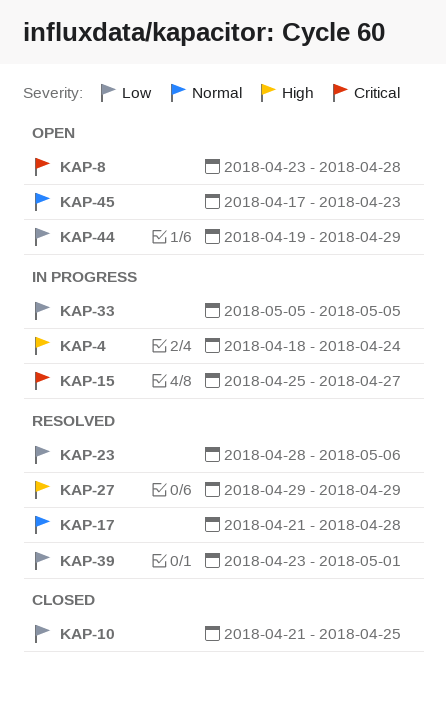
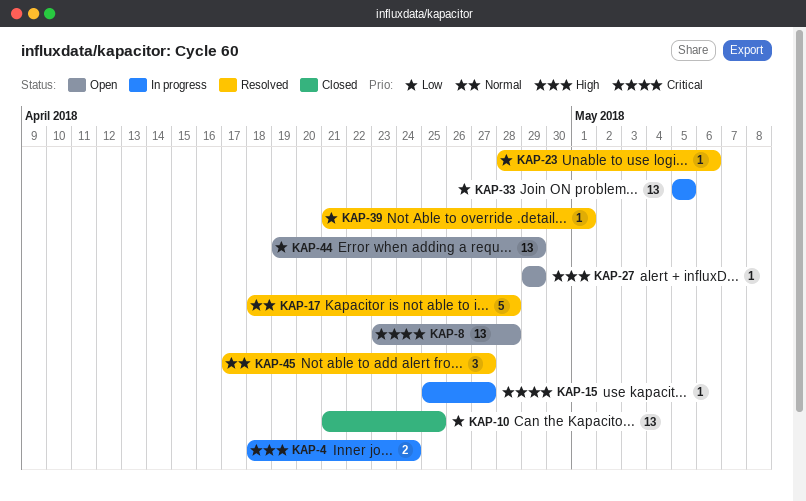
KAP-17, start: Apr 21 -> Apr 18
KAP-27, status: Resolved -> Open
KAP-39, start: Apr 23 -> Apr 21
KAP-45, status: Open -> Resolved
KAP-45, due: Apr 23 -> Apr 27

